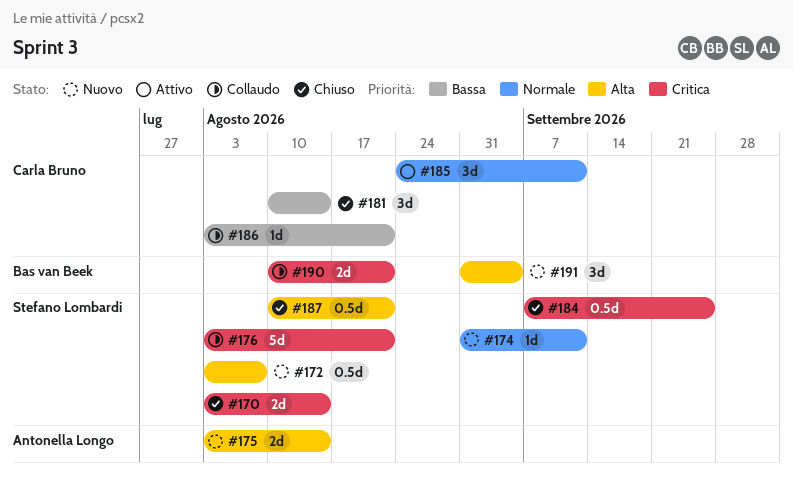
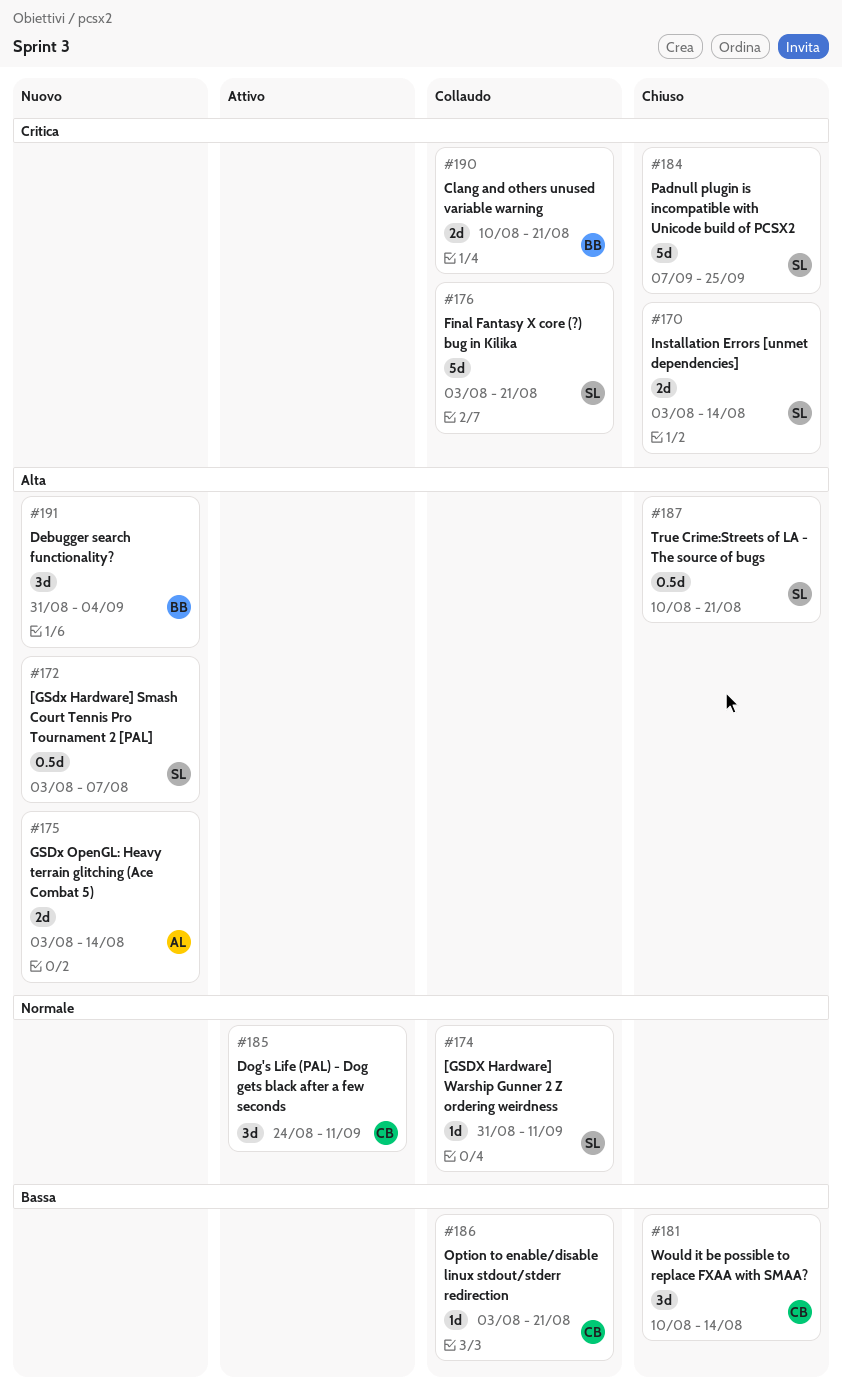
#174, status: Nuovo -> Collaudo
#184, estimate: 0.5d -> 5d

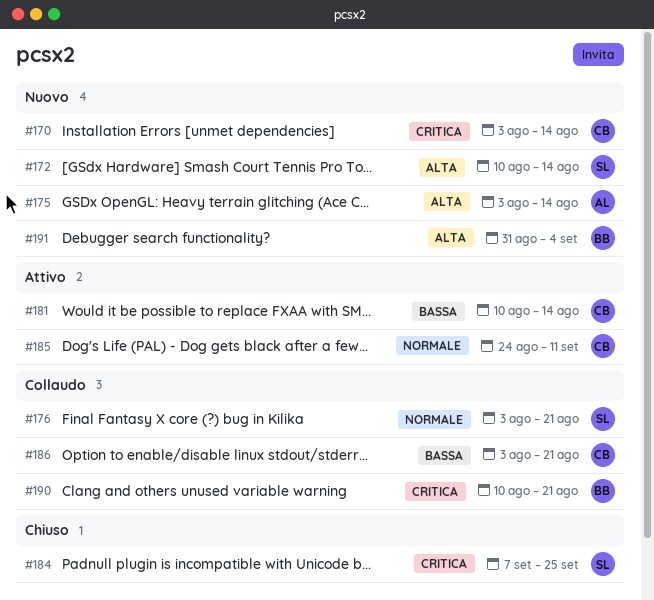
#170, status: Chiuso -> Nuovo
#170, owner: SL -> CB
#172, start: Aug 3 -> Aug 10
#172, due: Aug 7 -> Aug 14
#174: present -> none
#176, priority: Critica -> Normale
#181, status: Chiuso -> Attivo
#187: present -> none

